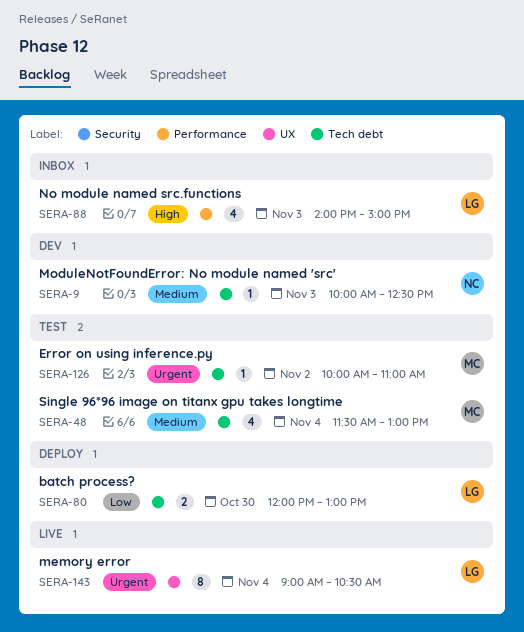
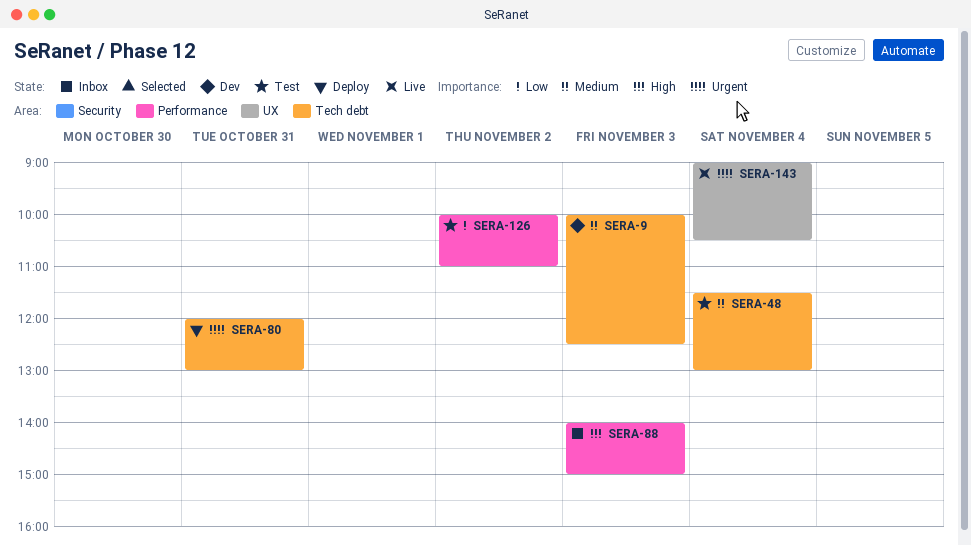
SERA-80, priority: Low -> Urgent
SERA-80, day: Oct 30 -> Oct 31
SERA-126, priority: Urgent -> Low
SERA-126, label: Tech debt -> Performance

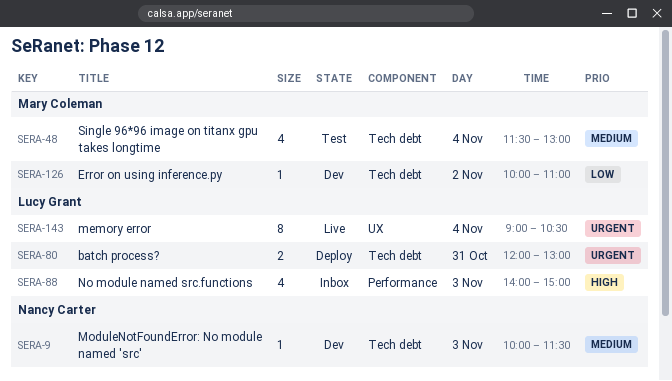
SERA-9, ends: 12:30 -> 11:30
SERA-126, status: Test -> Dev
SERA-126, label: Performance -> Tech debt

